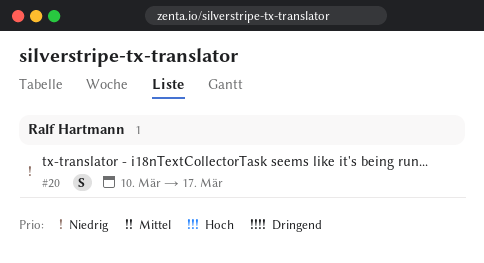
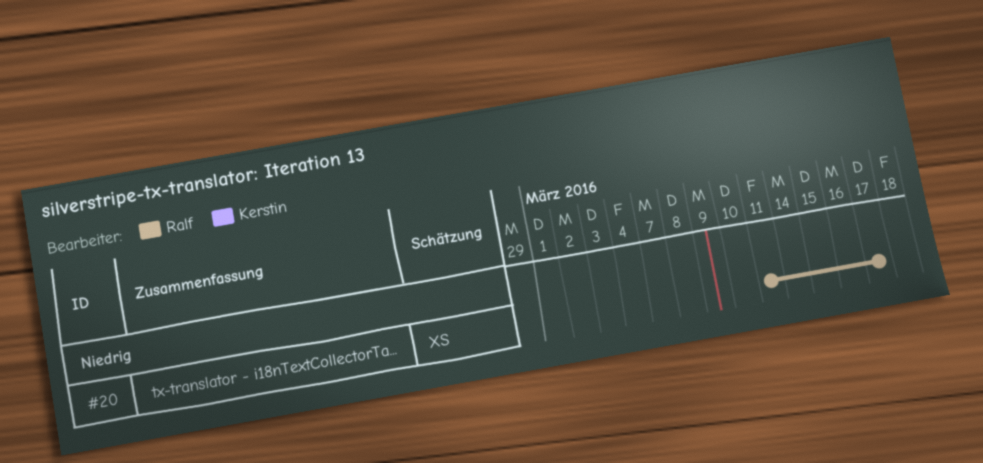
#20, estimate: S -> XS
#20, start: Mar 10 -> Mar 11

